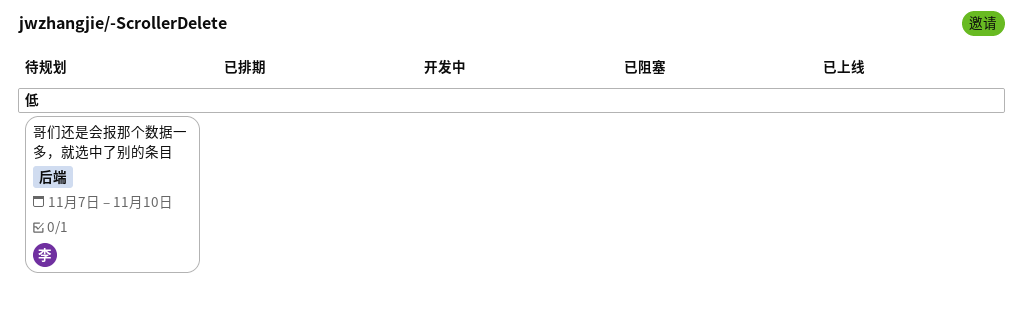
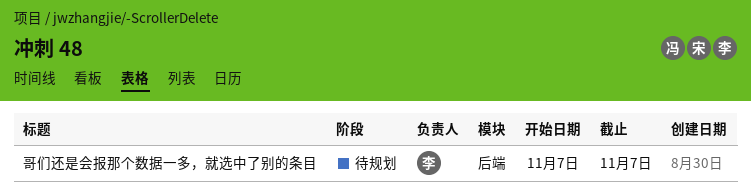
哥们还是会报那个数据一多，就选中了别的条目, due: Nov 10 -> Nov 7

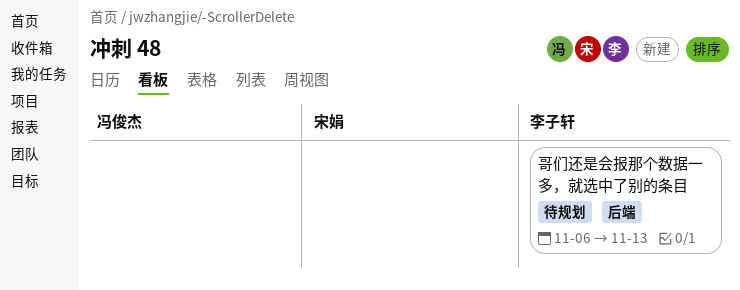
哥们还是会报那个数据一多，就选中了别的条目, start: Nov 7 -> Nov 6
哥们还是会报那个数据一多，就选中了别的条目, due: Nov 7 -> Nov 13

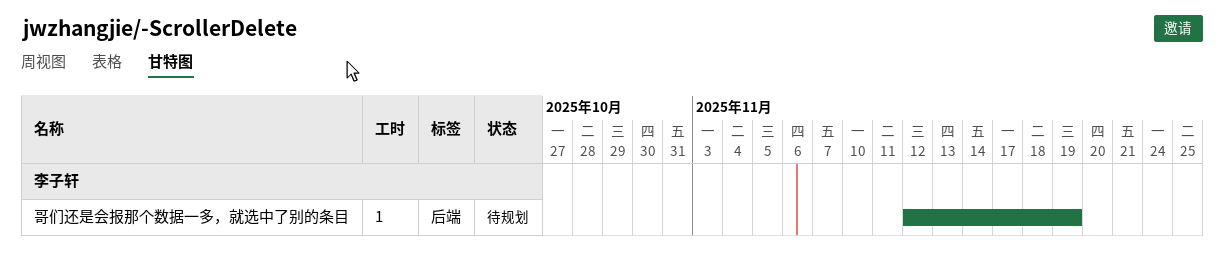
哥们还是会报那个数据一多，就选中了别的条目, start: Nov 6 -> Nov 12
哥们还是会报那个数据一多，就选中了别的条目, due: Nov 13 -> Nov 19

